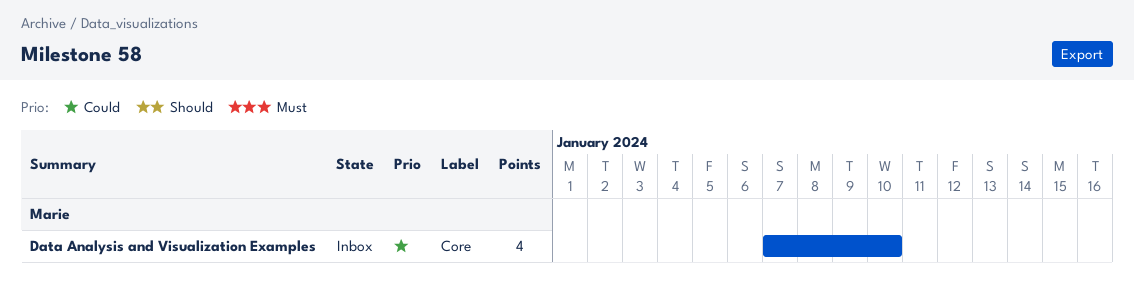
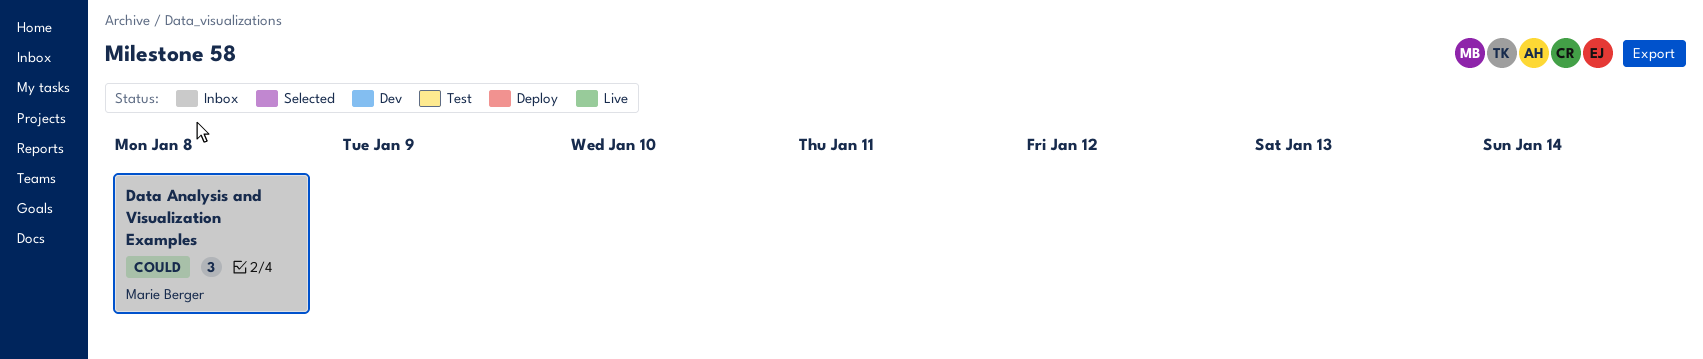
Data Analysis and Visualization Examples, estimate: 4 -> 3
Data Analysis and Visualization Examples, due: Jan 10 -> Jan 8

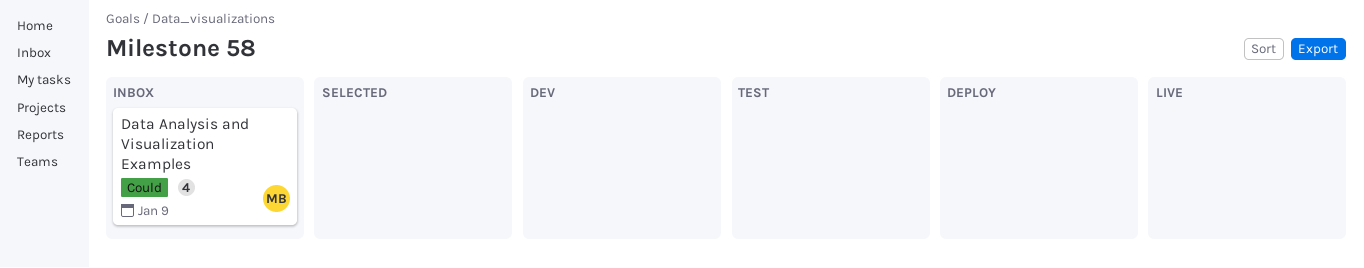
Data Analysis and Visualization Examples, estimate: 3 -> 4
Data Analysis and Visualization Examples, due: Jan 8 -> Jan 9

